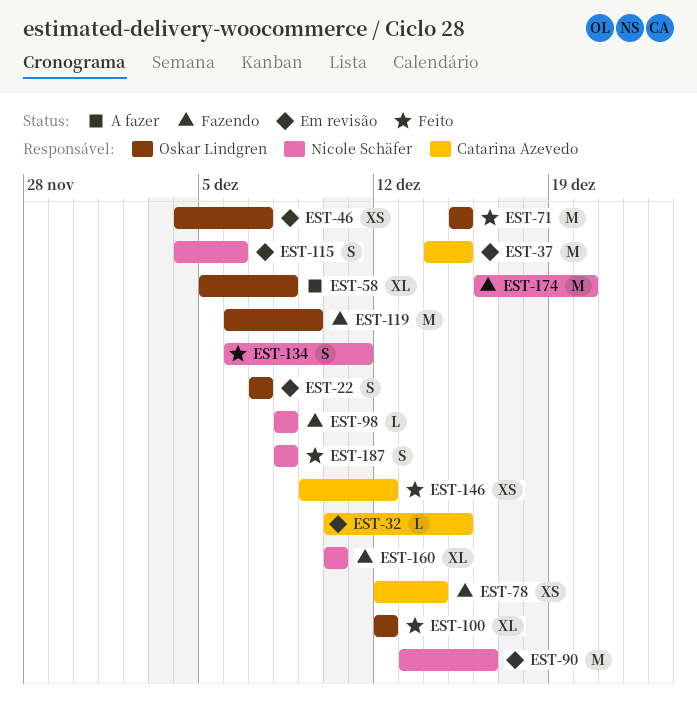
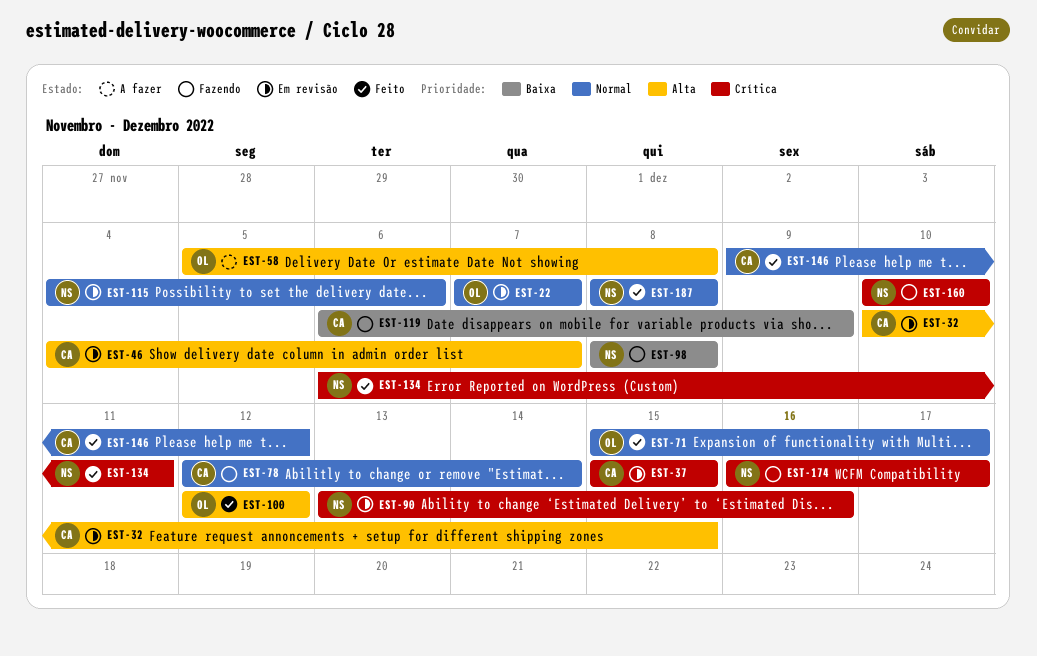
EST-37, start: Dec 14 -> Dec 15
EST-46, owner: Oskar Lindgren -> Catarina Azevedo
EST-71, due: Dec 15 -> Dec 17
EST-119, owner: Oskar Lindgren -> Catarina Azevedo
EST-174, due: Dec 20 -> Dec 17

